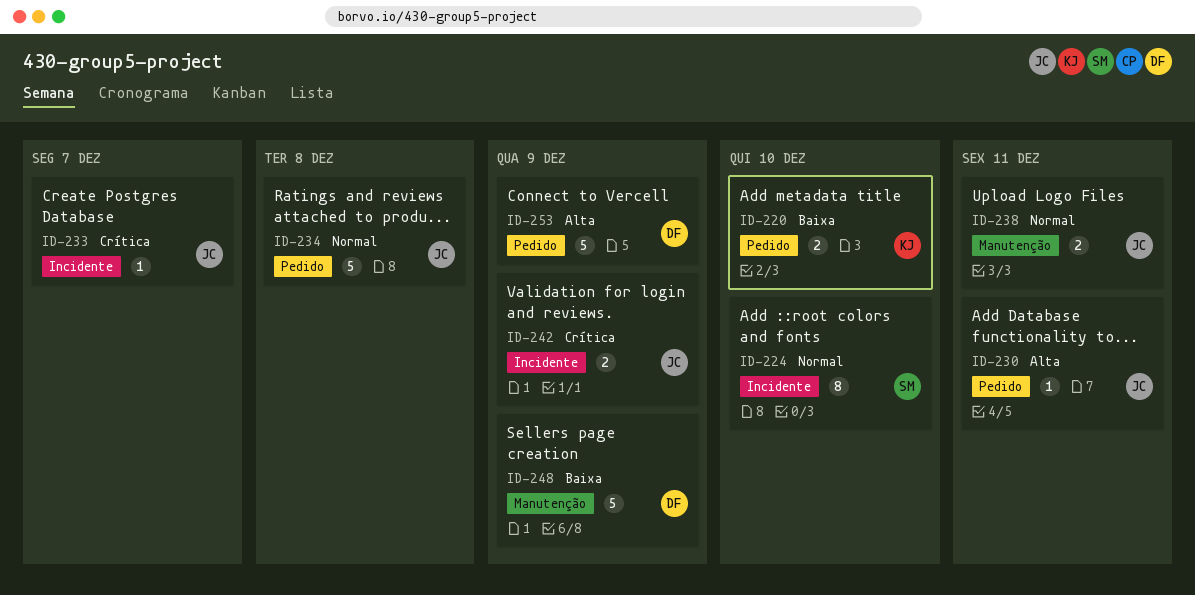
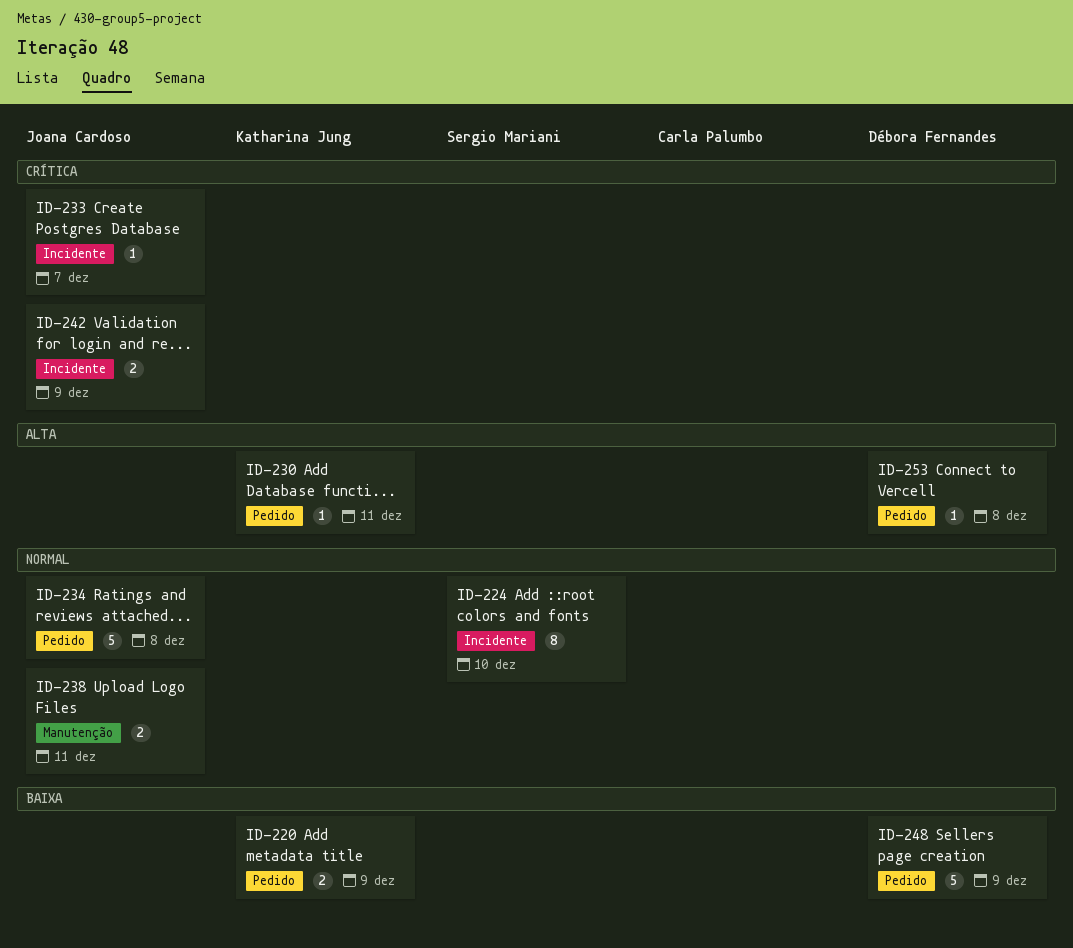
ID-220, due: Dec 10 -> Dec 9
ID-230, owner: Joana Cardoso -> Katharina Jung
ID-248, label: Manutenção -> Pedido
ID-253, estimate: 5 -> 1
ID-253, due: Dec 9 -> Dec 8

